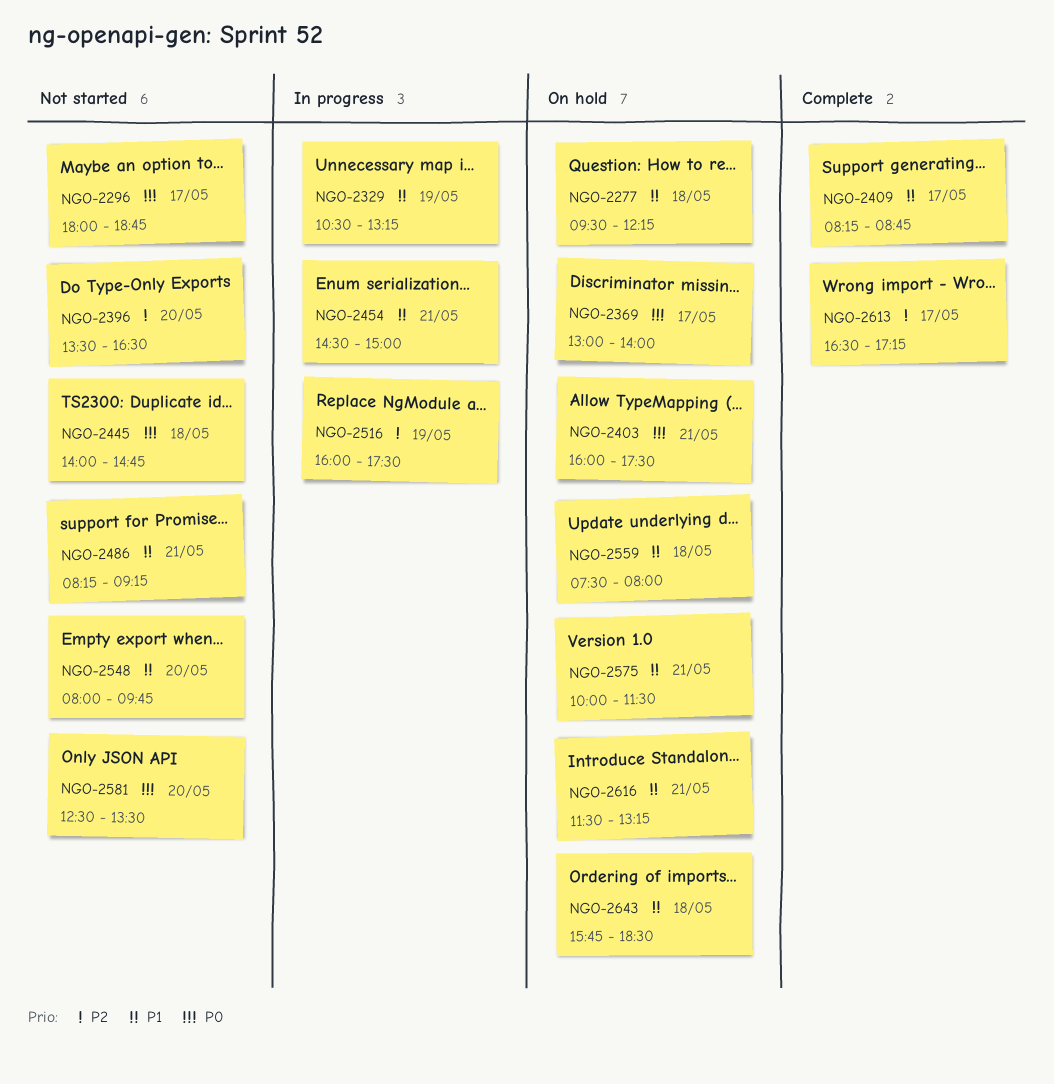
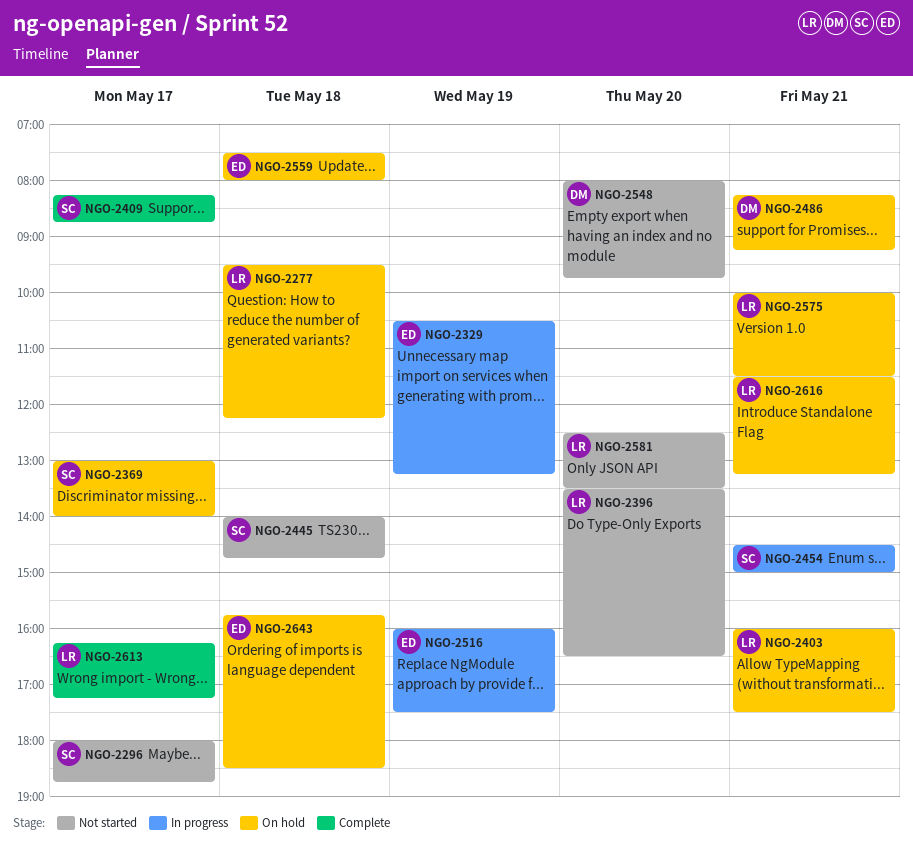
NGO-2486, status: Not started -> On hold
NGO-2613, begins: 16:30 -> 16:15

